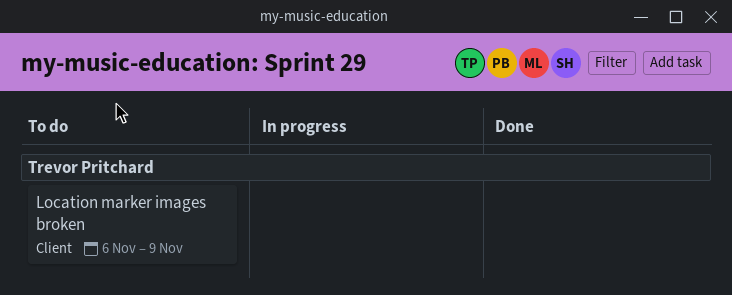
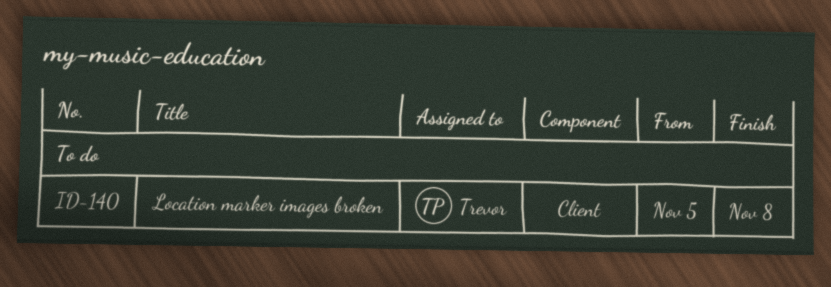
Location marker images broken, start: Nov 6 -> Nov 5
Location marker images broken, due: Nov 9 -> Nov 8

